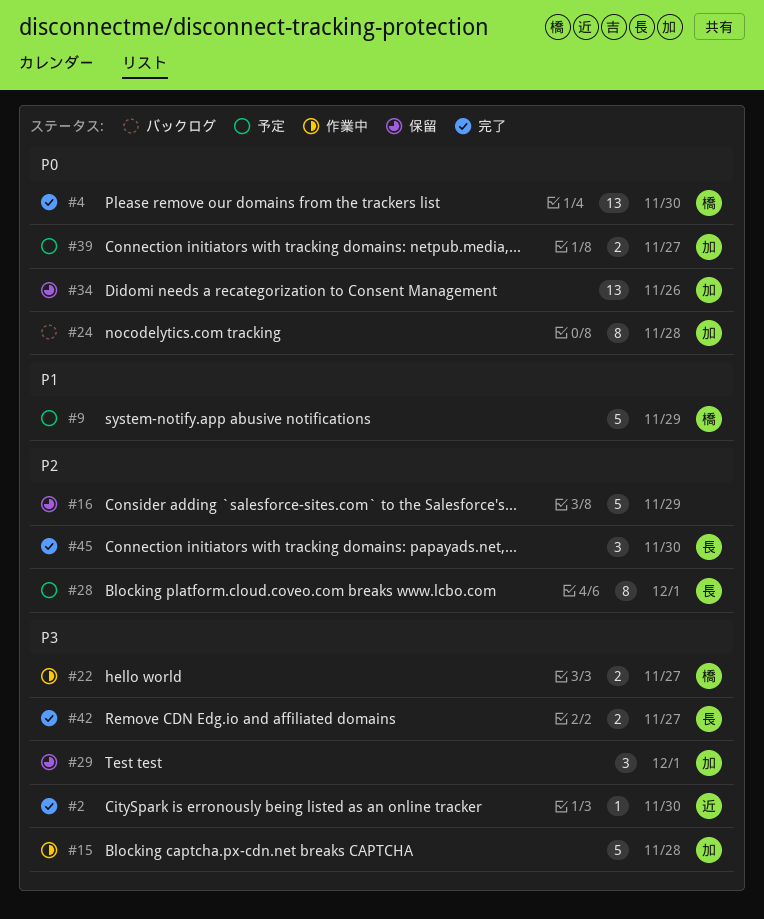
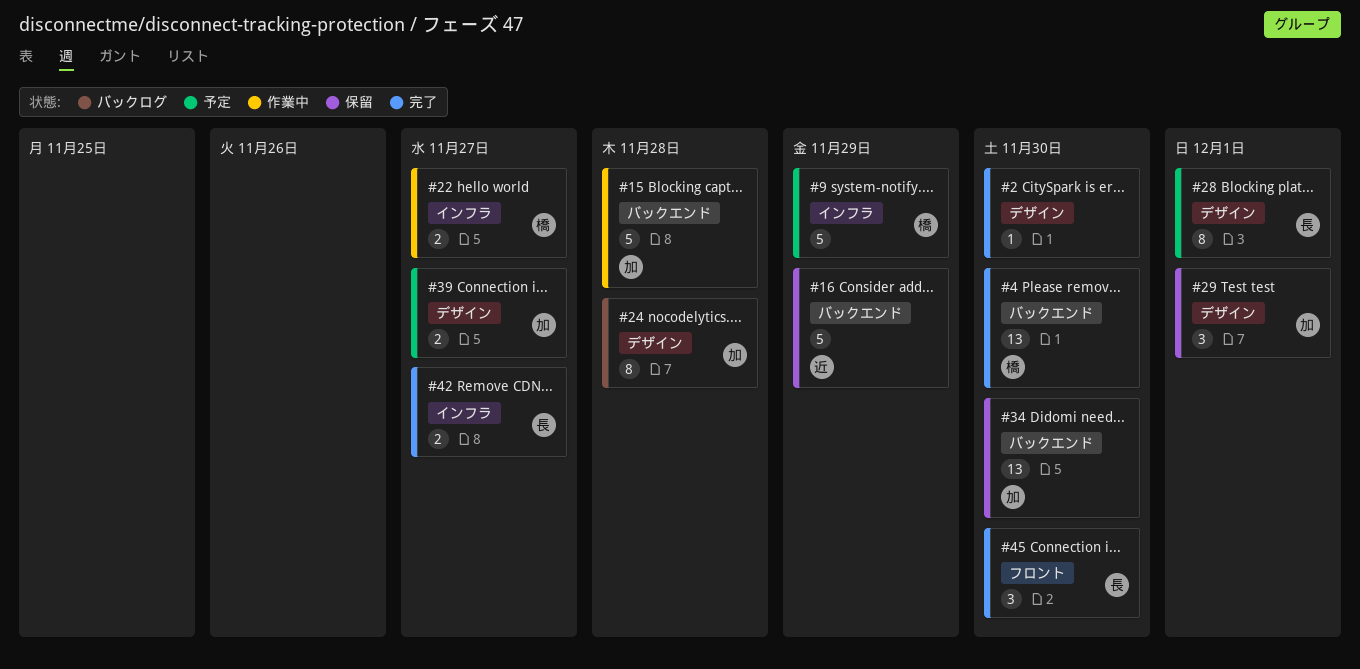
#2, owner: 近 -> none
#16, owner: none -> 近
#34, due: Nov 26 -> Nov 30

